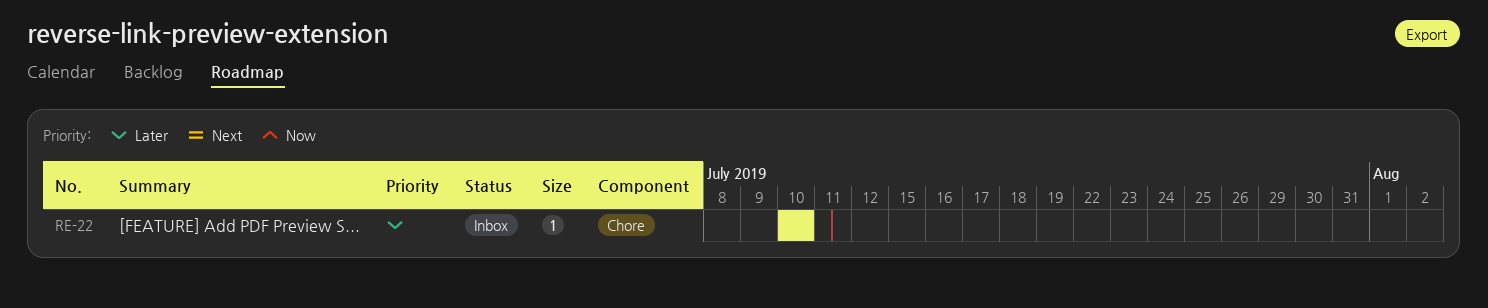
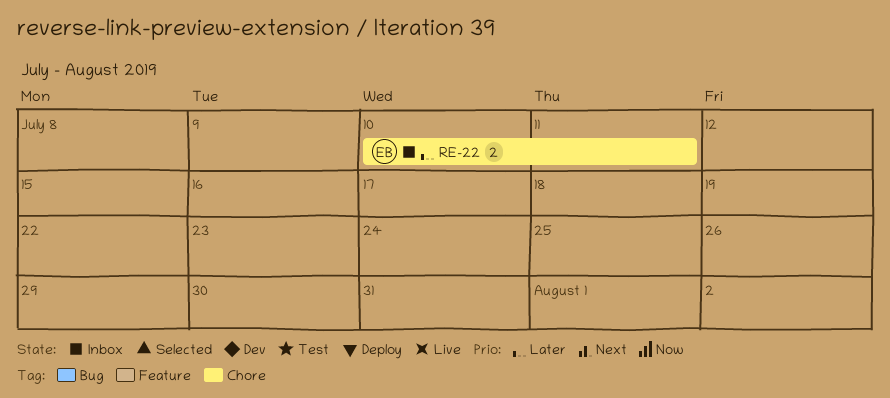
RE-22, estimate: 1 -> 2
RE-22, due: Jul 10 -> Jul 11

